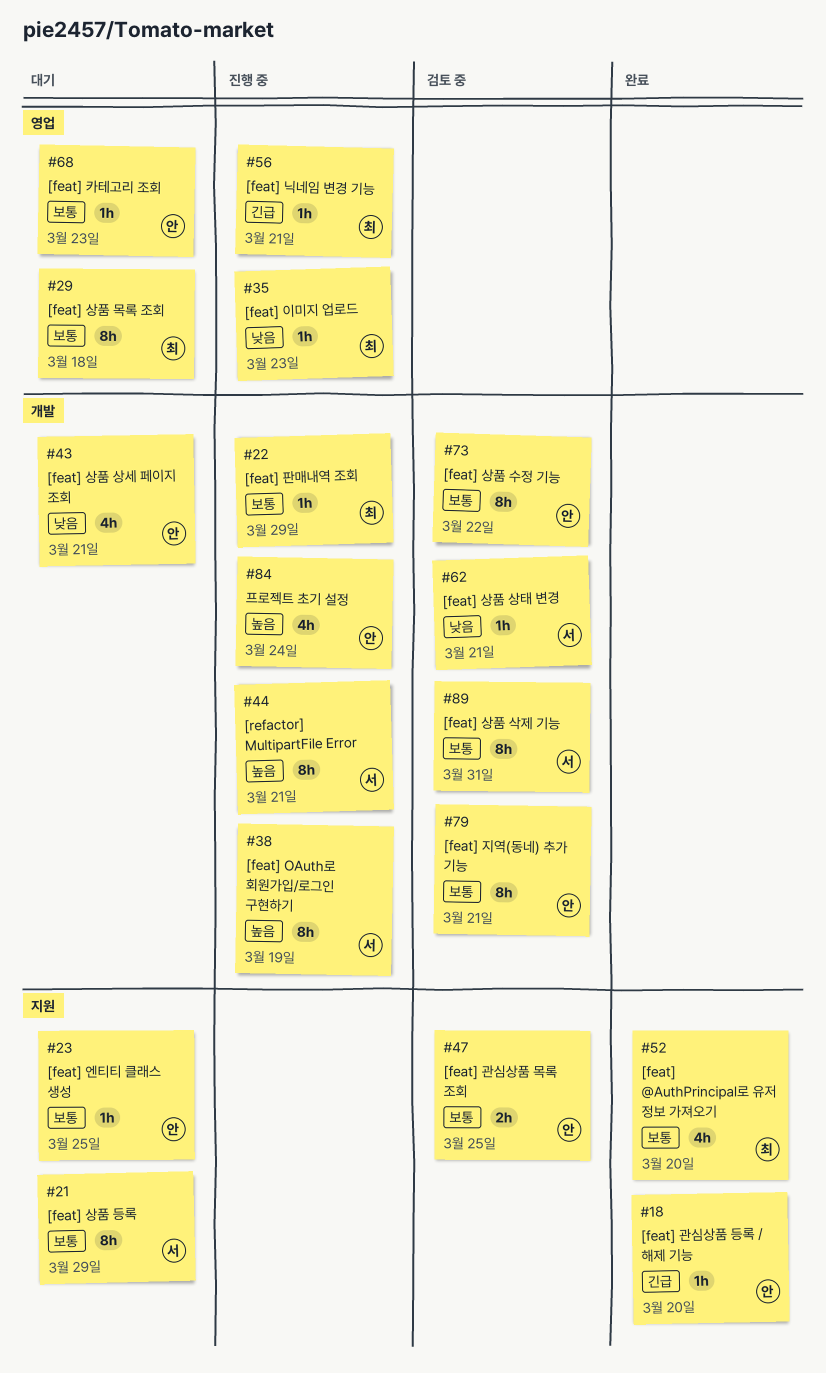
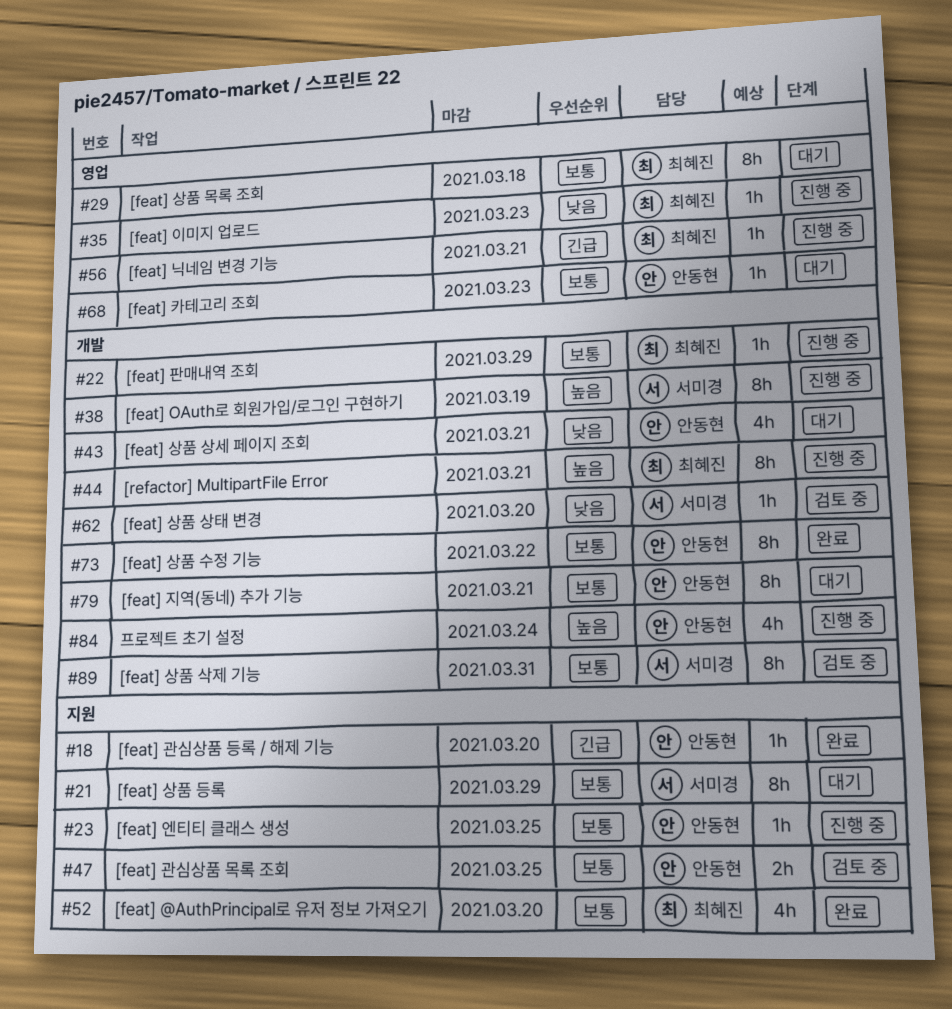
#23, status: 대기 -> 진행 중
#44, owner: 서미경 -> 최혜진
#62, due: Mar 21 -> Mar 20
#73, status: 검토 중 -> 완료
#79, status: 검토 중 -> 대기

